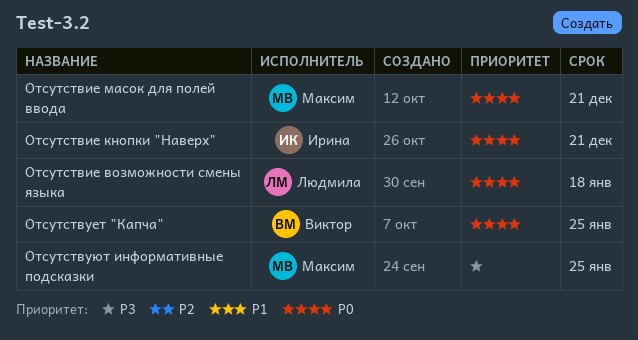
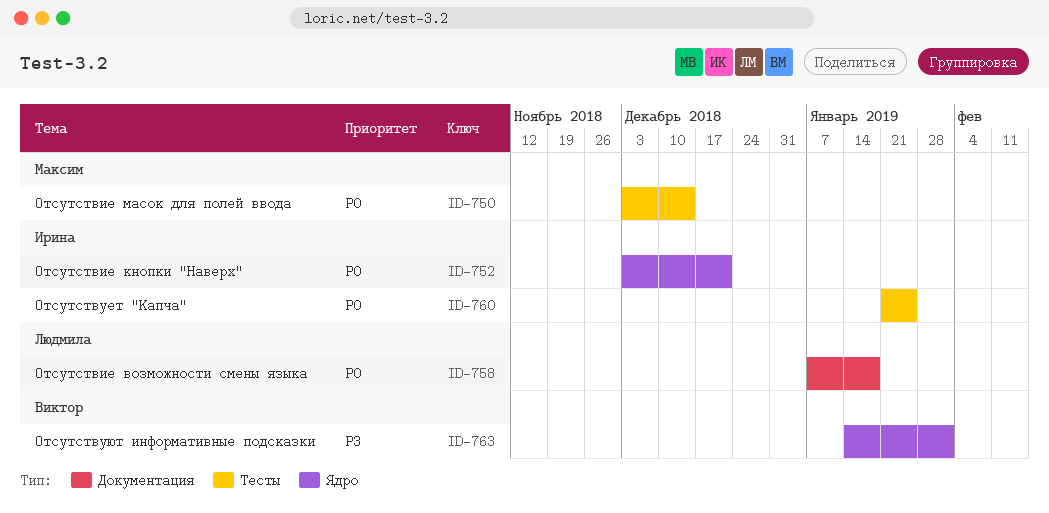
Отсутствие масок для полей ввода, due: Dec 21 -> Dec 14
Отсутствует "Капча", owner: Виктор -> Ирина
Отсутствуют информативные подсказки, owner: Максим -> Виктор
Отсутствуют информативные подсказки, due: Jan 25 -> Feb 1

